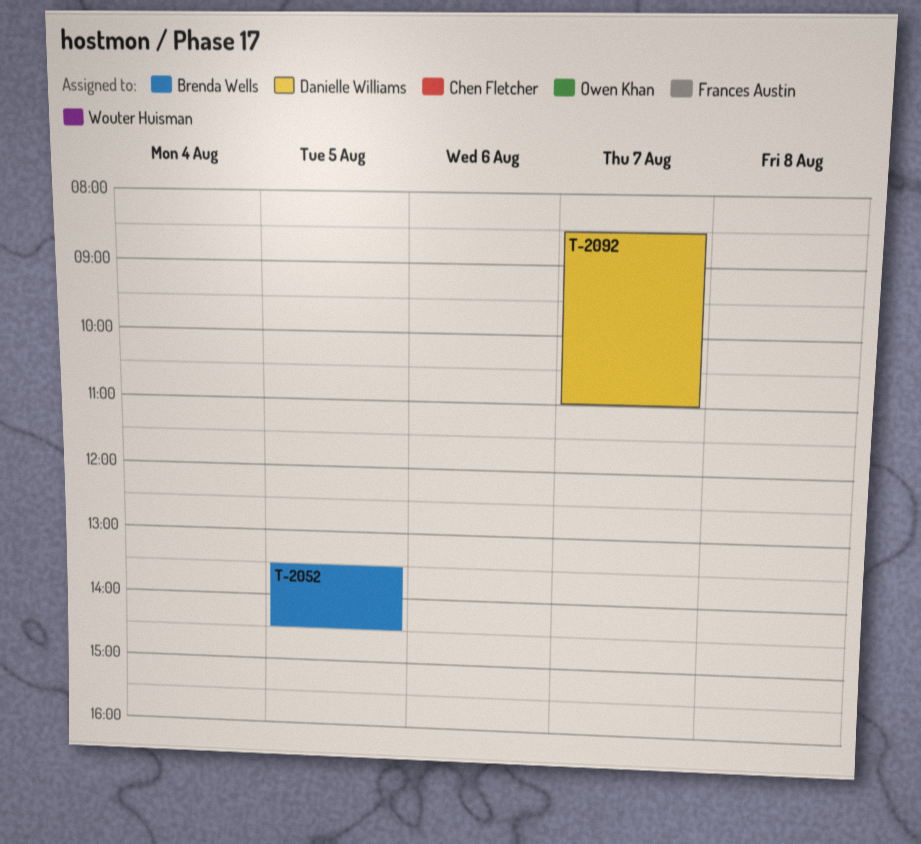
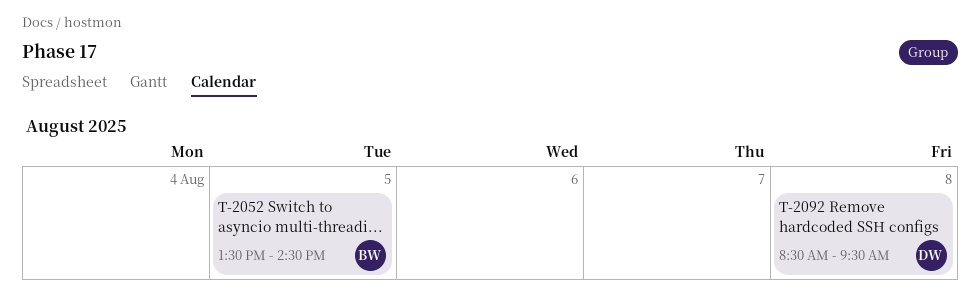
T-2092, day: Aug 7 -> Aug 8
T-2092, ends: 11:00 -> 09:30

